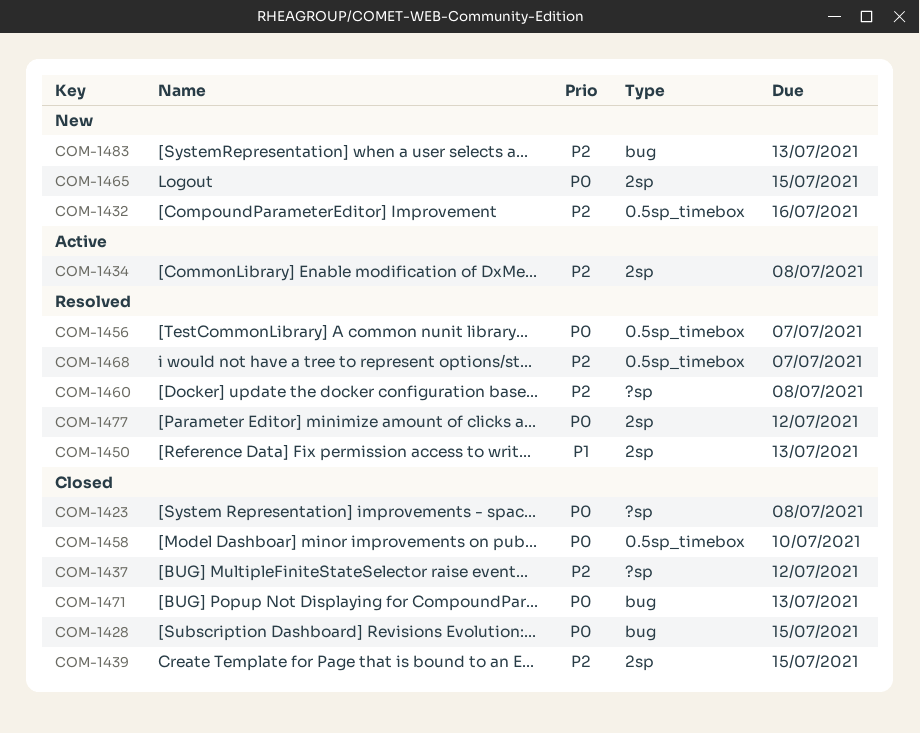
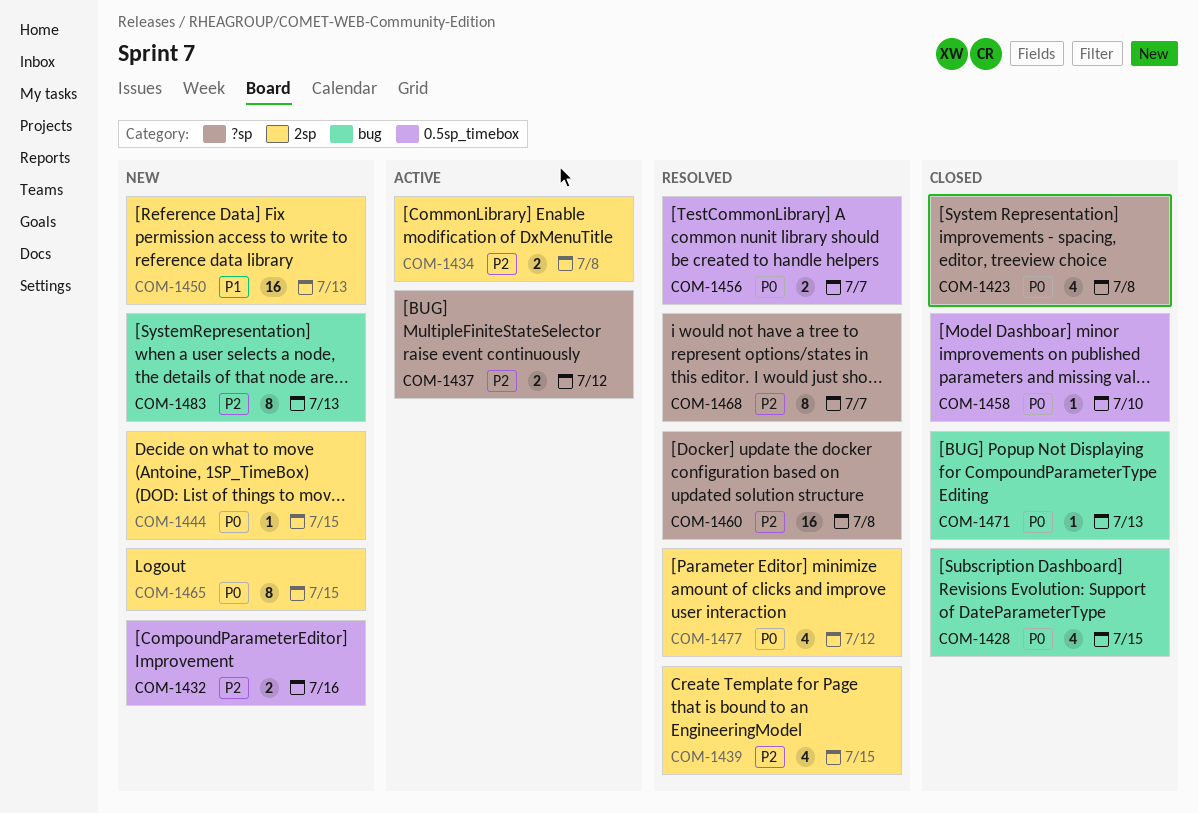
COM-1437, status: Closed -> Active
COM-1439, status: Closed -> Resolved
COM-1444: none -> present
COM-1450, status: Resolved -> New
COM-1468, label: 0.5sp_timebox -> ?sp

